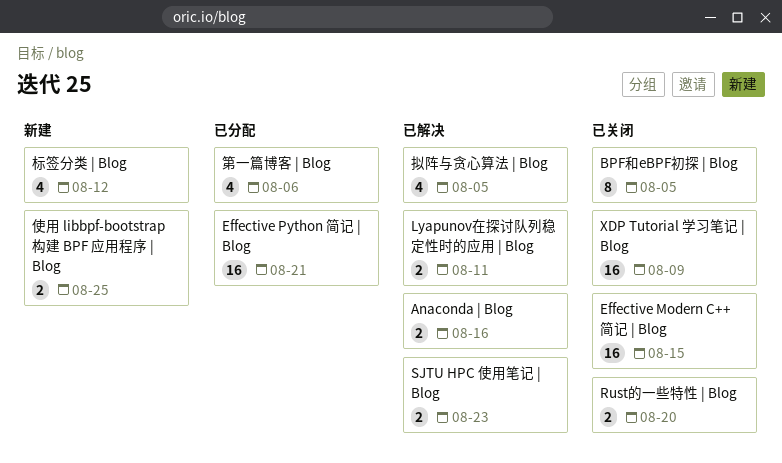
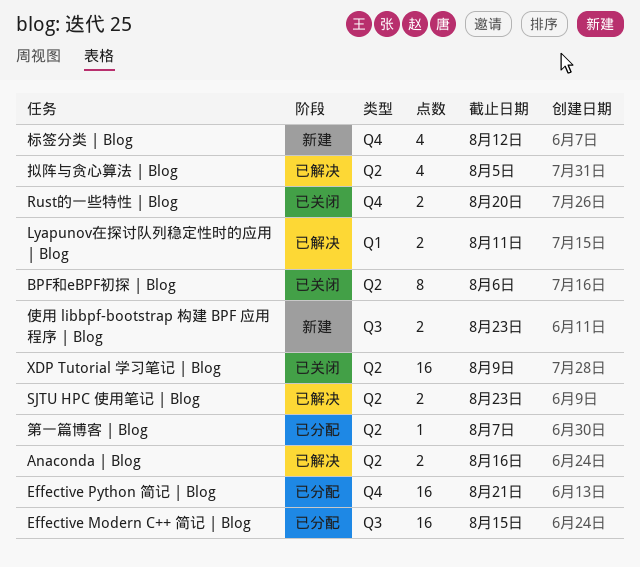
BPF和eBPF初探 | Blog, due: Aug 5 -> Aug 6
Effective Modern C++ 简记 | Blog, status: 已关闭 -> 已分配
使用 libbpf-bootstrap 构建 BPF 应用程序 | Blog, due: Aug 25 -> Aug 23
第一篇博客 | Blog, estimate: 4 -> 1
第一篇博客 | Blog, due: Aug 6 -> Aug 7

